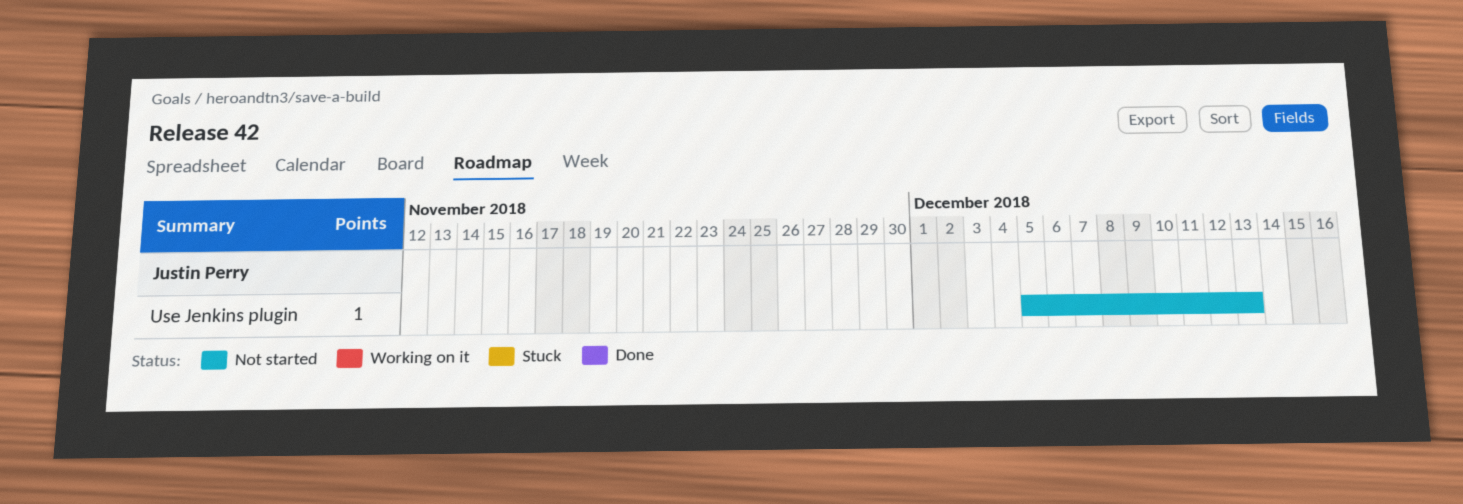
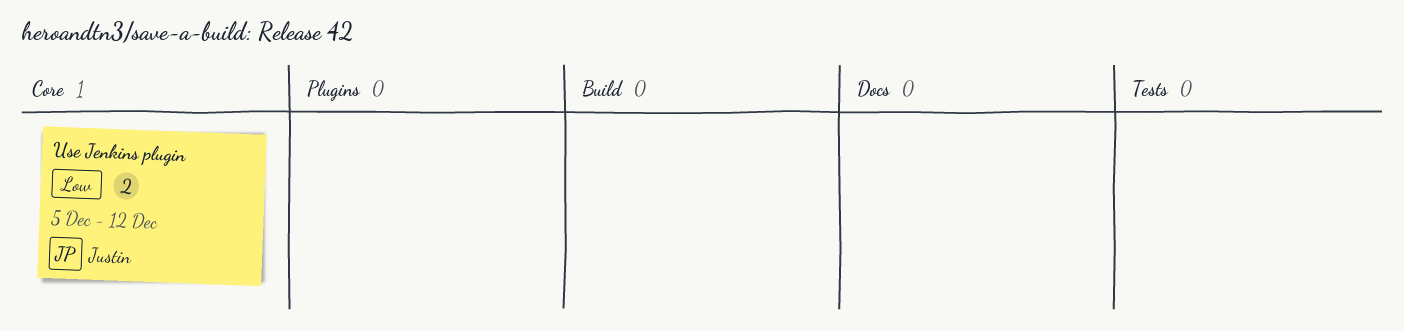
Use Jenkins plugin, estimate: 1 -> 2
Use Jenkins plugin, due: Dec 13 -> Dec 12

